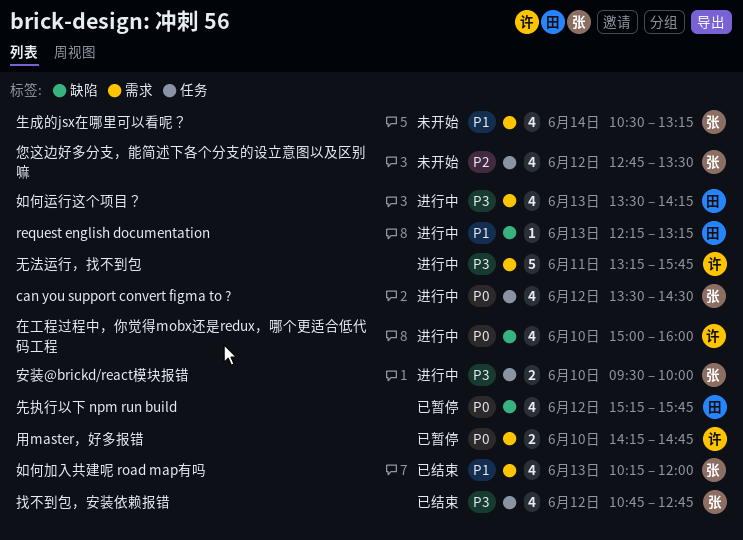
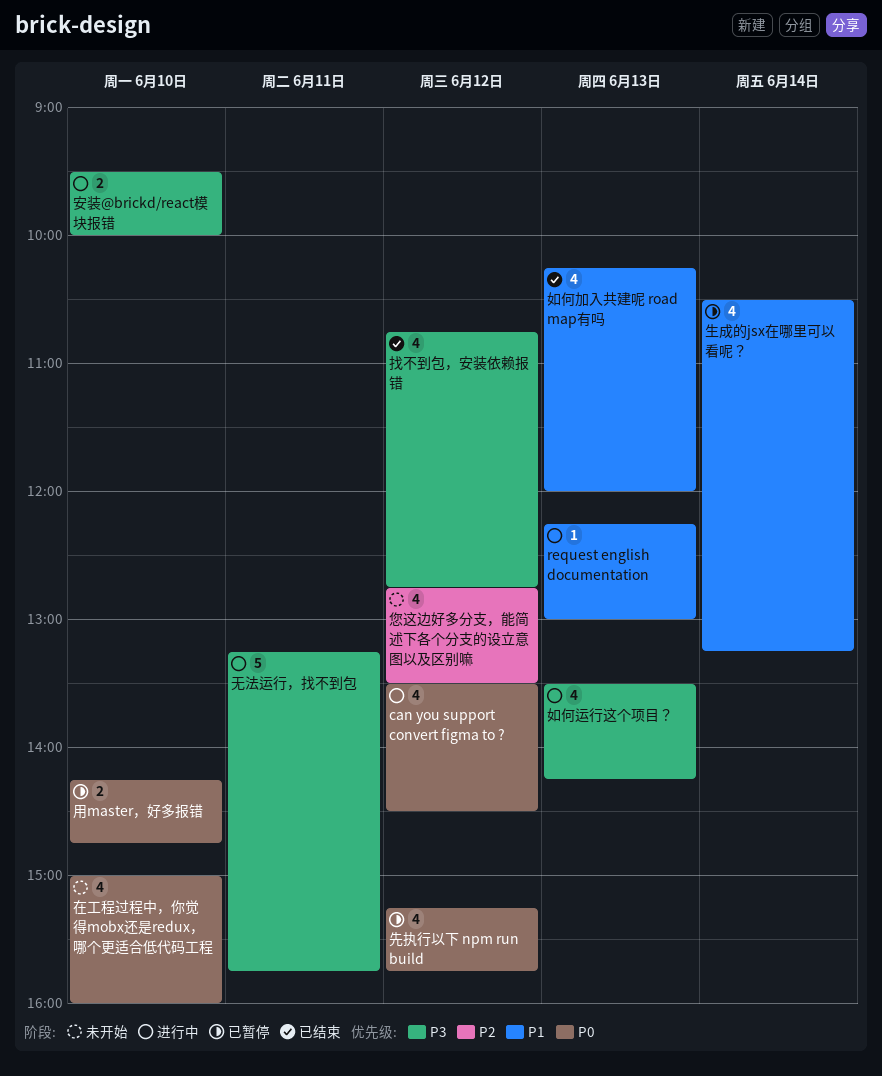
request english documentation, ends: 13:15 -> 13:00
在工程过程中，你觉得mobx还是redux，哪个更适合低代码工程, status: 进行中 -> 未开始
生成的jsx在哪里可以看呢？, status: 未开始 -> 已暂停

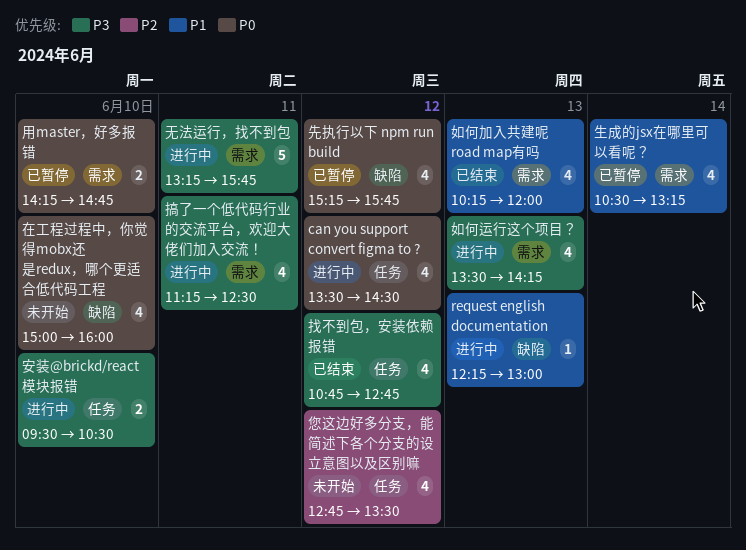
安装@brickd/react模块报错, ends: 10:00 -> 10:30
搞了一个低代码行业的交流平台，欢迎大佬们加入交流！: none -> present

